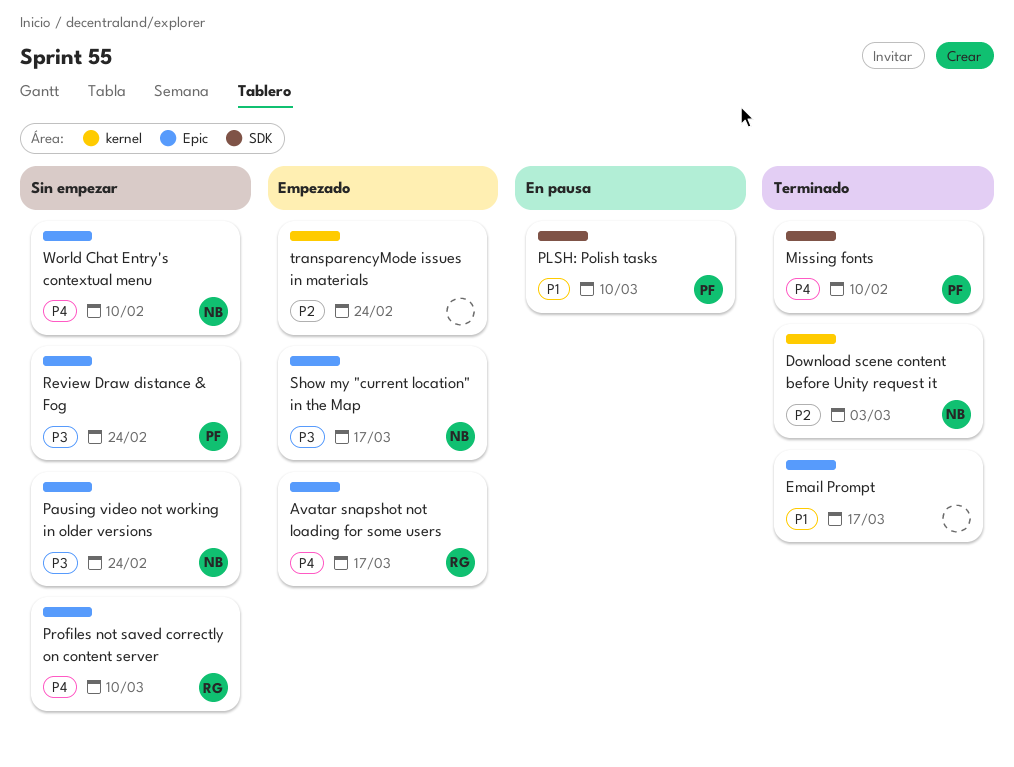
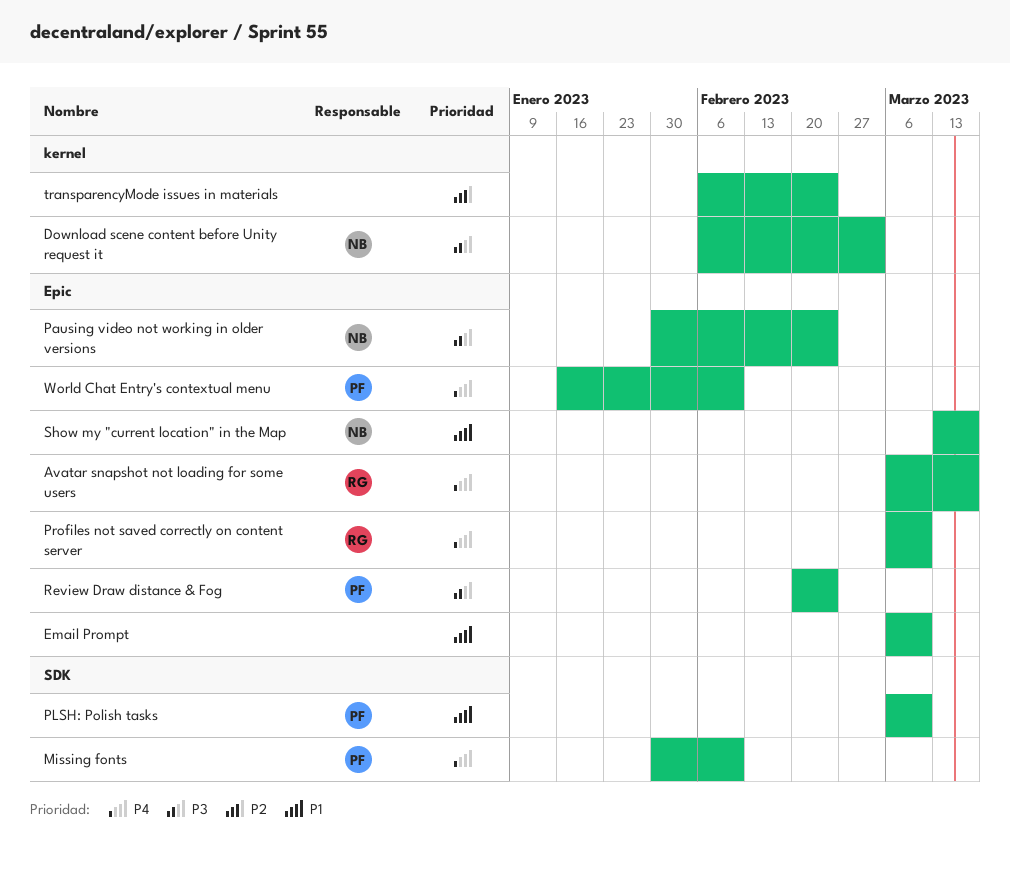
Download scene content before Unity request it, priority: P2 -> P3
Email Prompt, due: Mar 17 -> Mar 10
Show my "current location" in the Map, priority: P3 -> P1
World Chat Entry's contextual menu, owner: NB -> PF

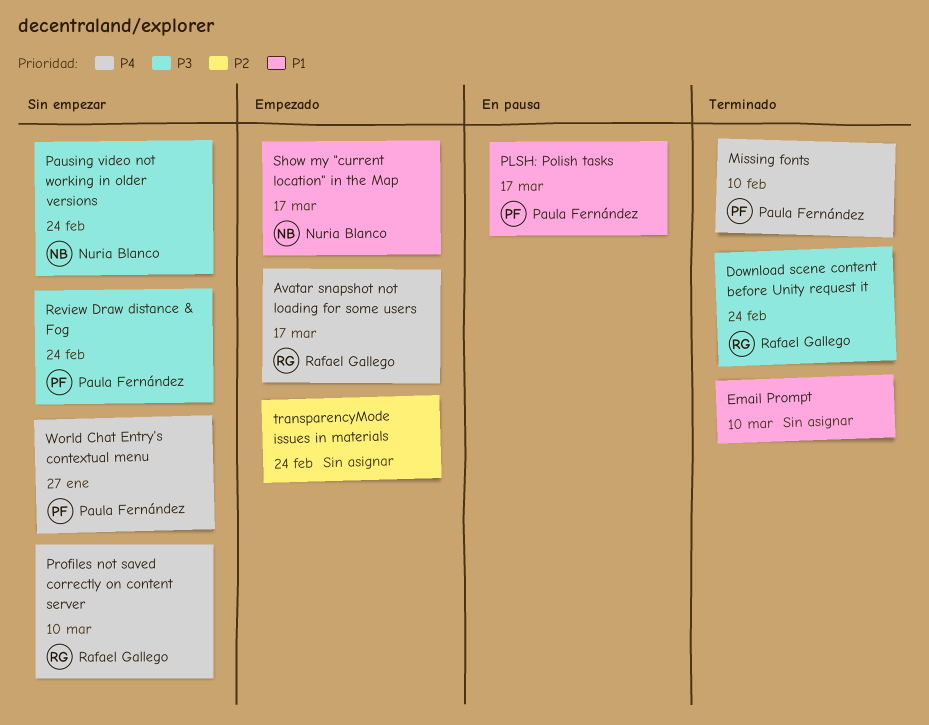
Download scene content before Unity request it, owner: Nuria Blanco -> Rafael Gallego
Download scene content before Unity request it, due: Mar 3 -> Feb 24
PLSH: Polish tasks, due: Mar 10 -> Mar 17
World Chat Entry's contextual menu, due: Feb 10 -> Jan 27

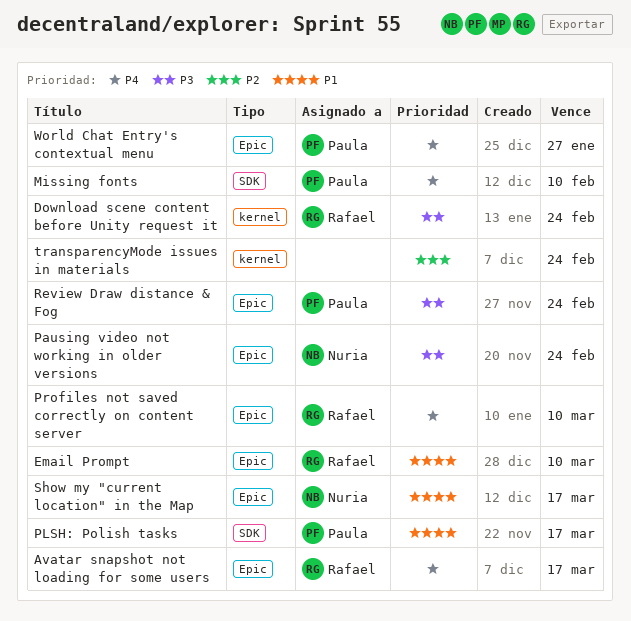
Email Prompt, owner: none -> Rafael Gallego

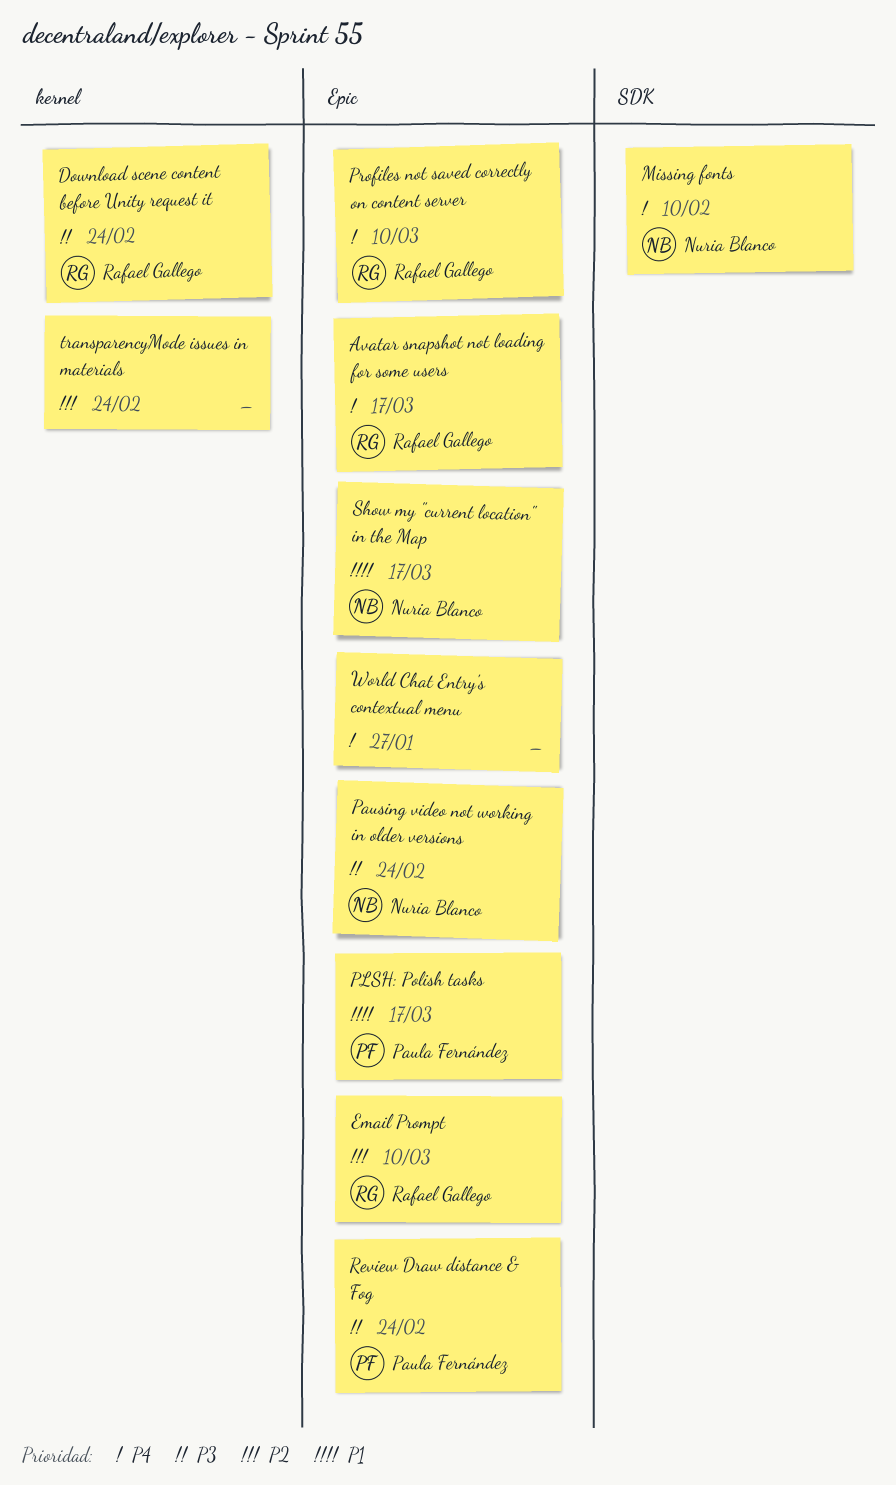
Email Prompt, priority: P1 -> P2
Missing fonts, owner: Paula Fernández -> Nuria Blanco
PLSH: Polish tasks, label: SDK -> Epic
World Chat Entry's contextual menu, owner: Paula Fernández -> none

